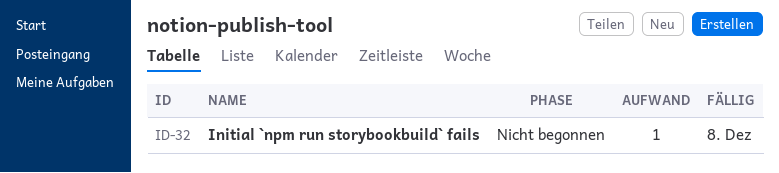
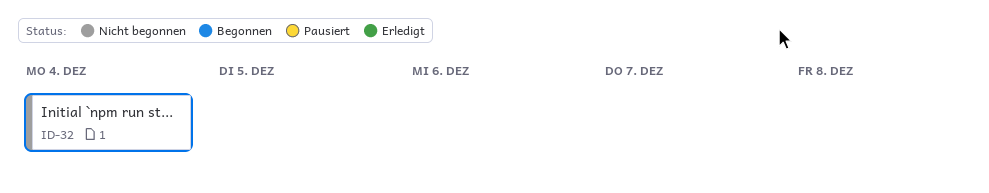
ID-32, due: Dec 8 -> Dec 4

